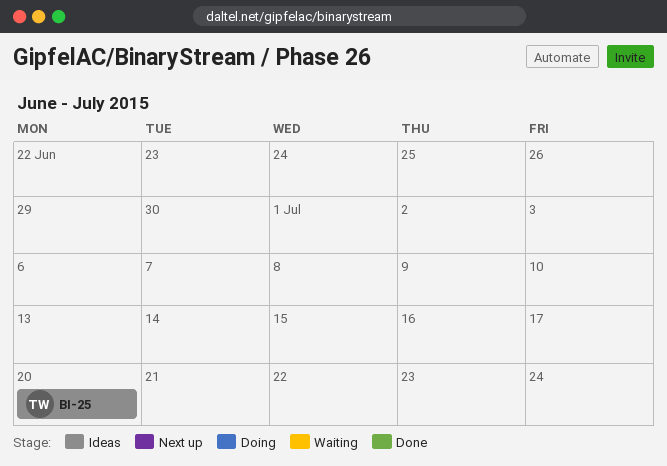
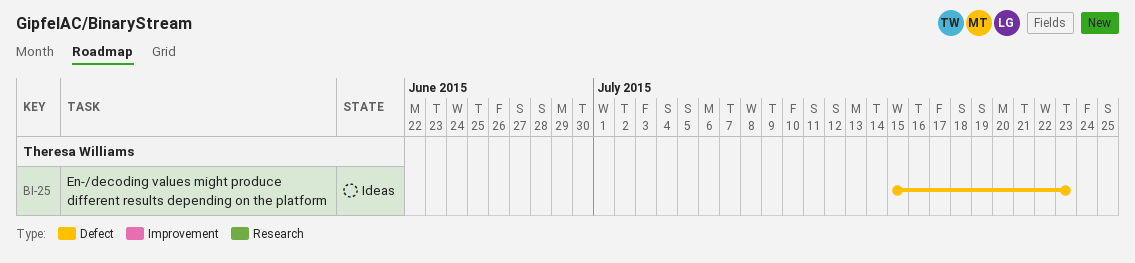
BI-25, start: Jul 20 -> Jul 15
BI-25, due: Jul 20 -> Jul 23

